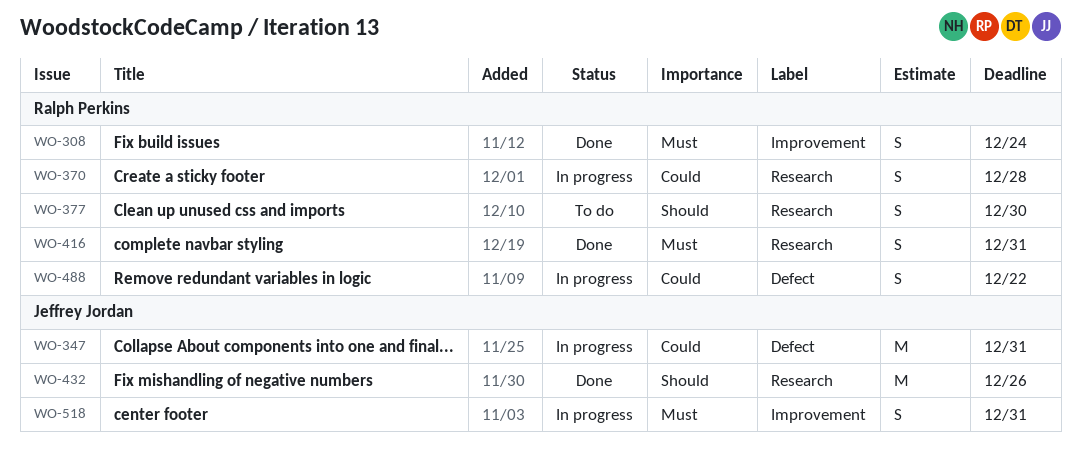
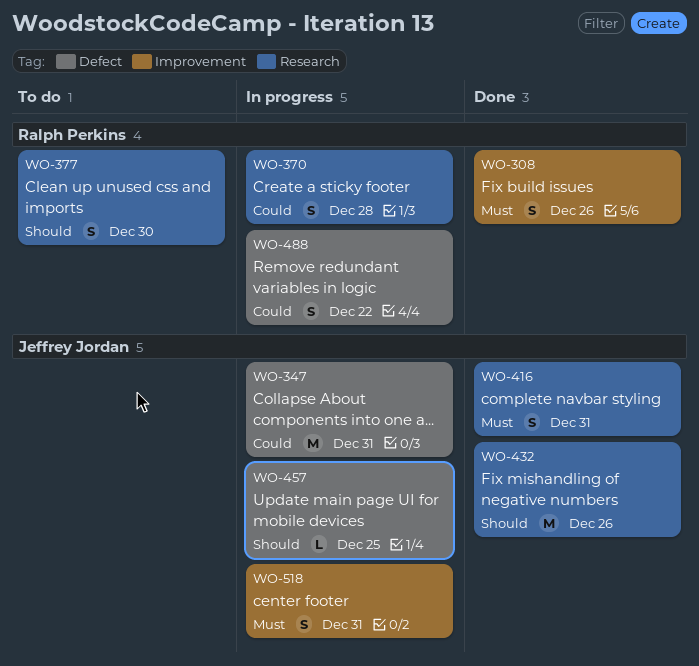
WO-308, due: Dec 24 -> Dec 26
WO-416, owner: Ralph Perkins -> Jeffrey Jordan
WO-457: none -> present

